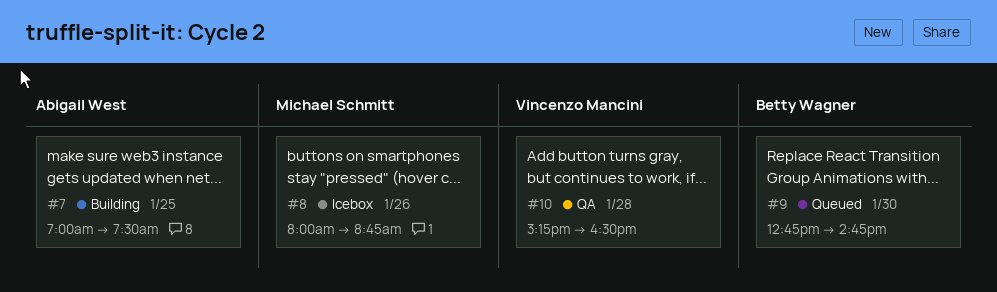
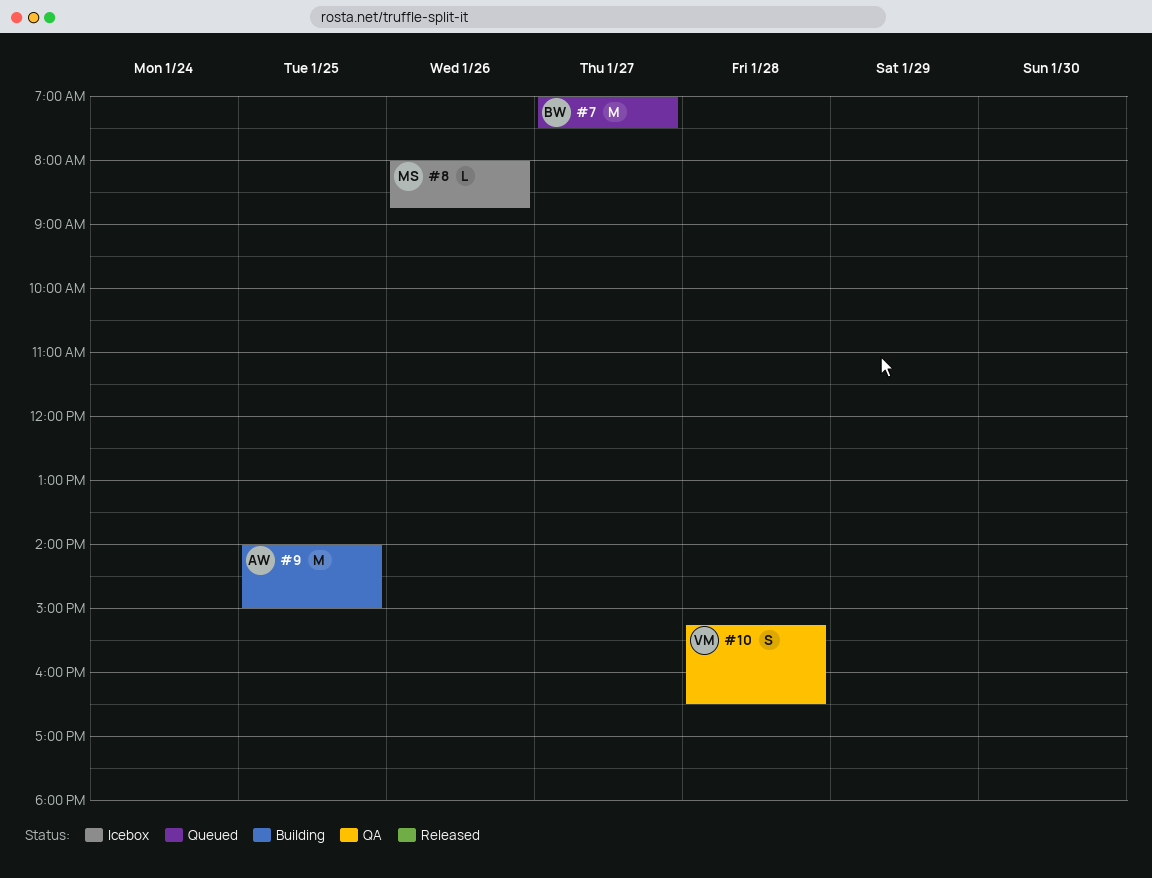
#7, status: Building -> Queued
#7, owner: Abigail West -> Betty Wagner
#7, day: Jan 25 -> Jan 27
#9, status: Queued -> Building
#9, owner: Betty Wagner -> Abigail West
#9, day: Jan 30 -> Jan 25
#9, begins: 12:45 -> 14:00
#9, ends: 14:45 -> 15:00

